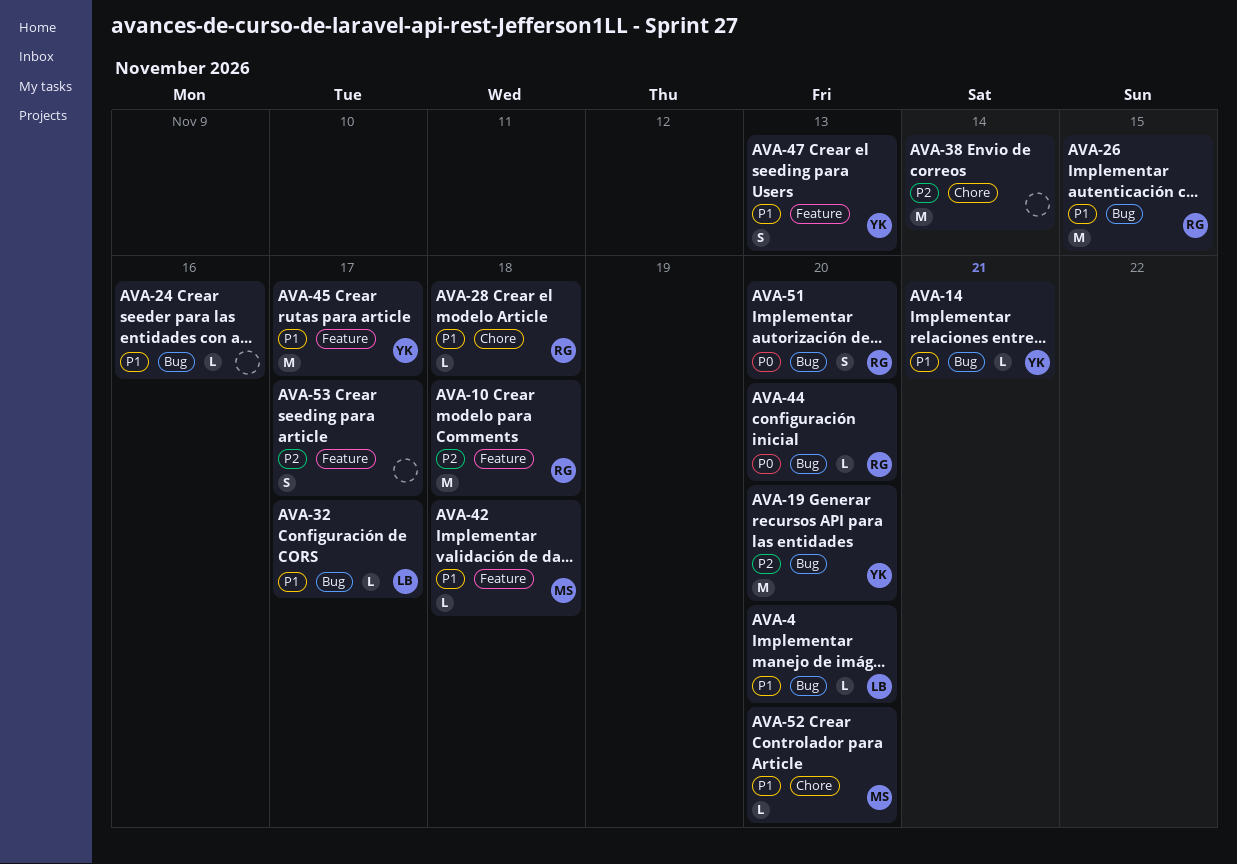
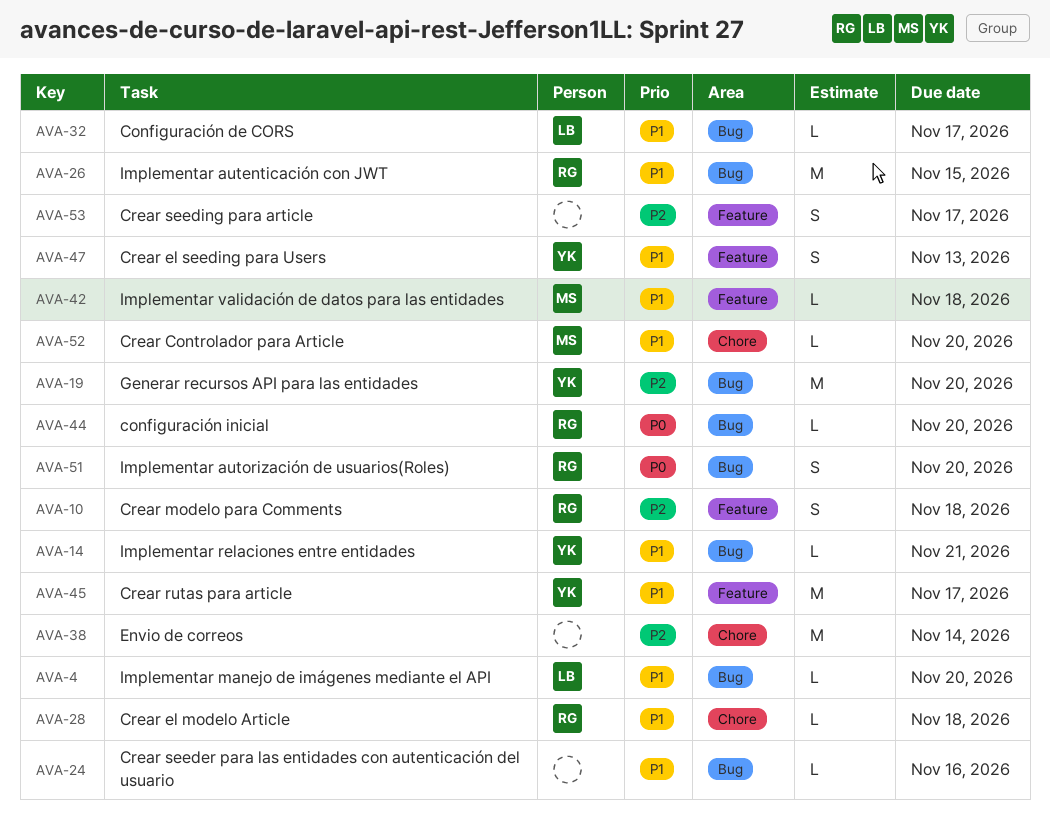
AVA-10, estimate: M -> S

